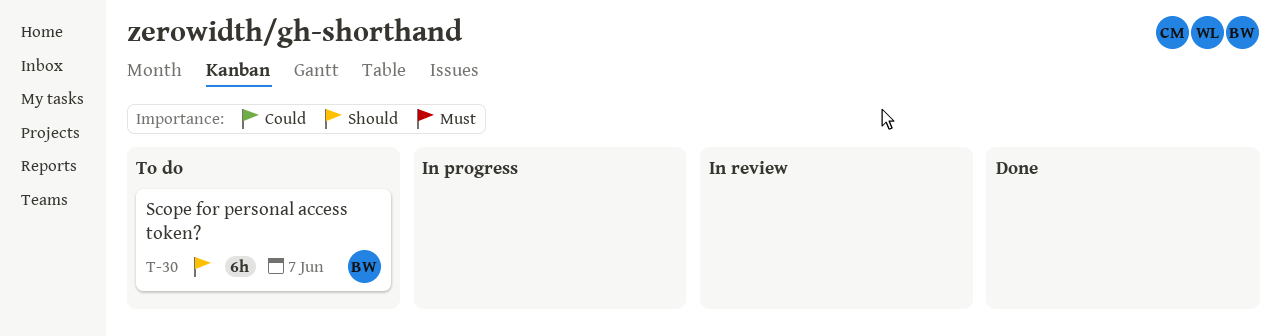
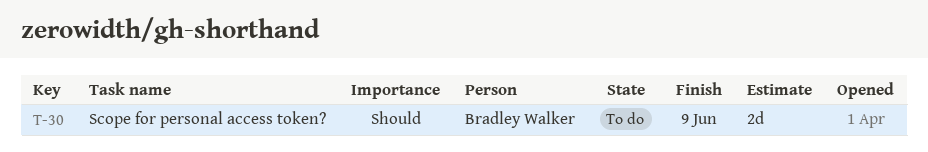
T-30, estimate: 6h -> 2d
T-30, due: Jun 7 -> Jun 9

